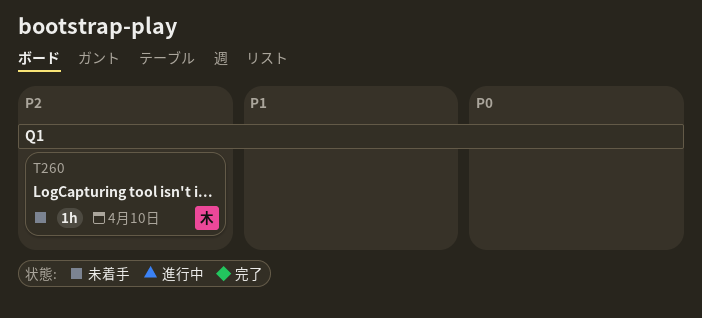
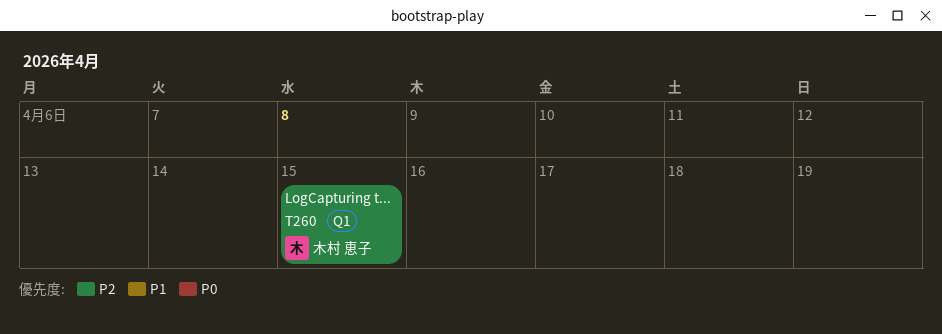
T260, due: Apr 10 -> Apr 15

